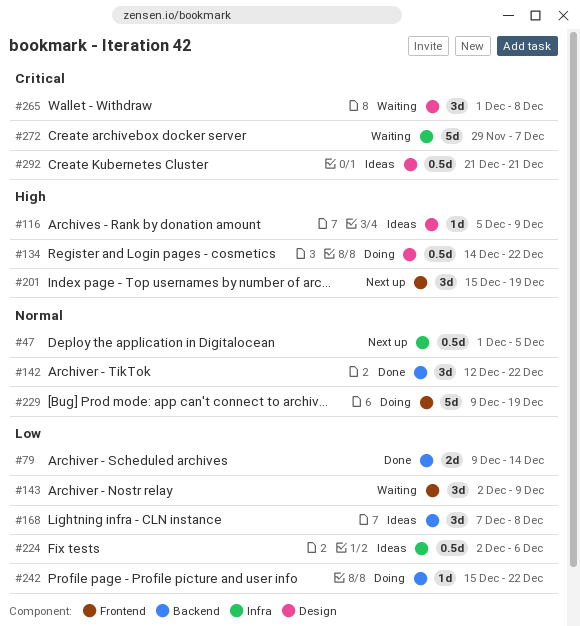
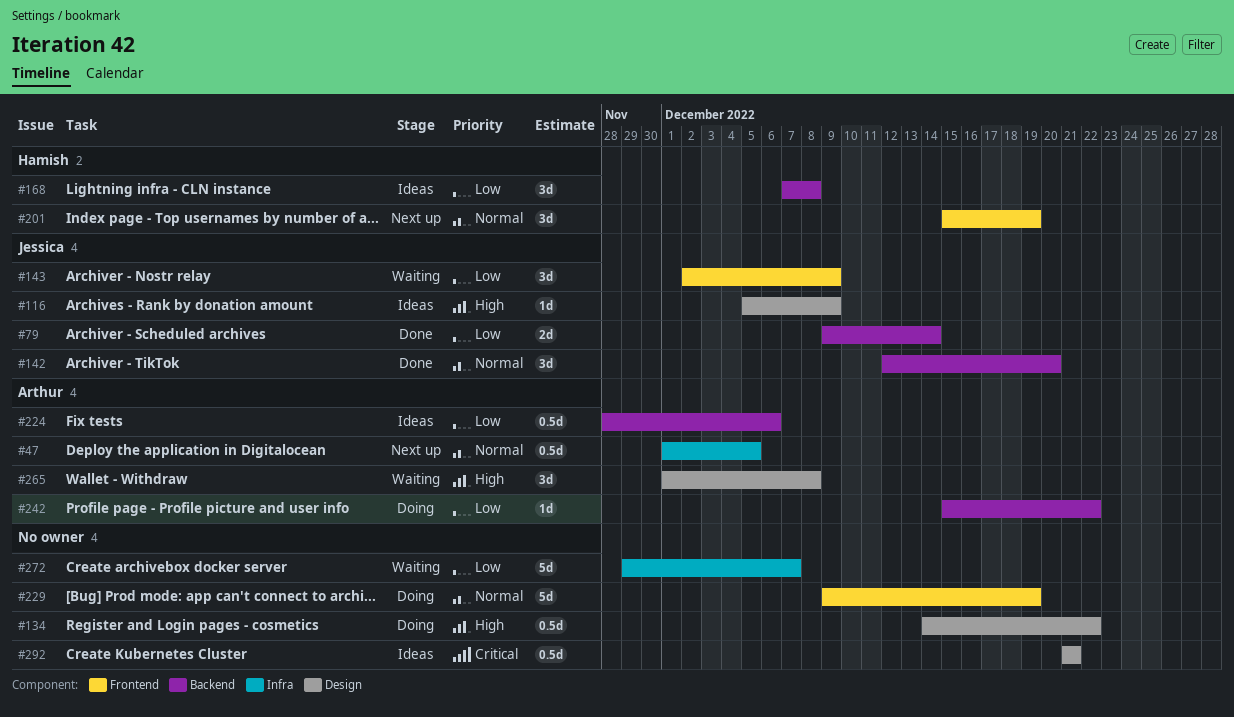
#142, due: Dec 22 -> Dec 20
#201, priority: High -> Normal
#224, label: Infra -> Backend
#224, start: Dec 2 -> Nov 28
#265, priority: Critical -> High
#272, priority: Critical -> Low

